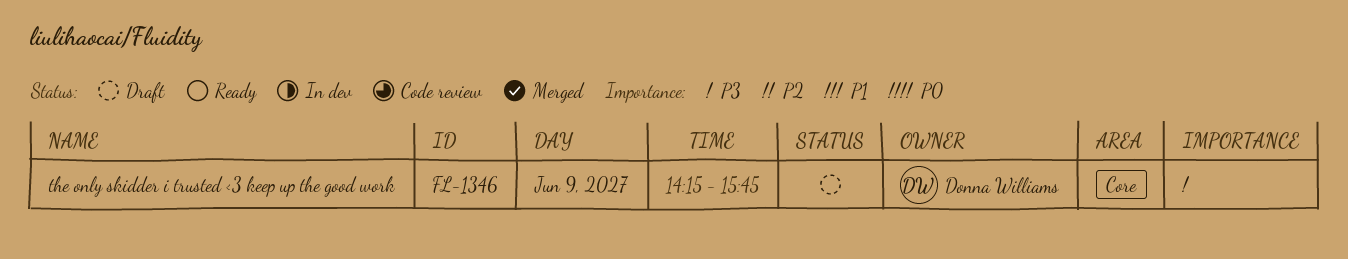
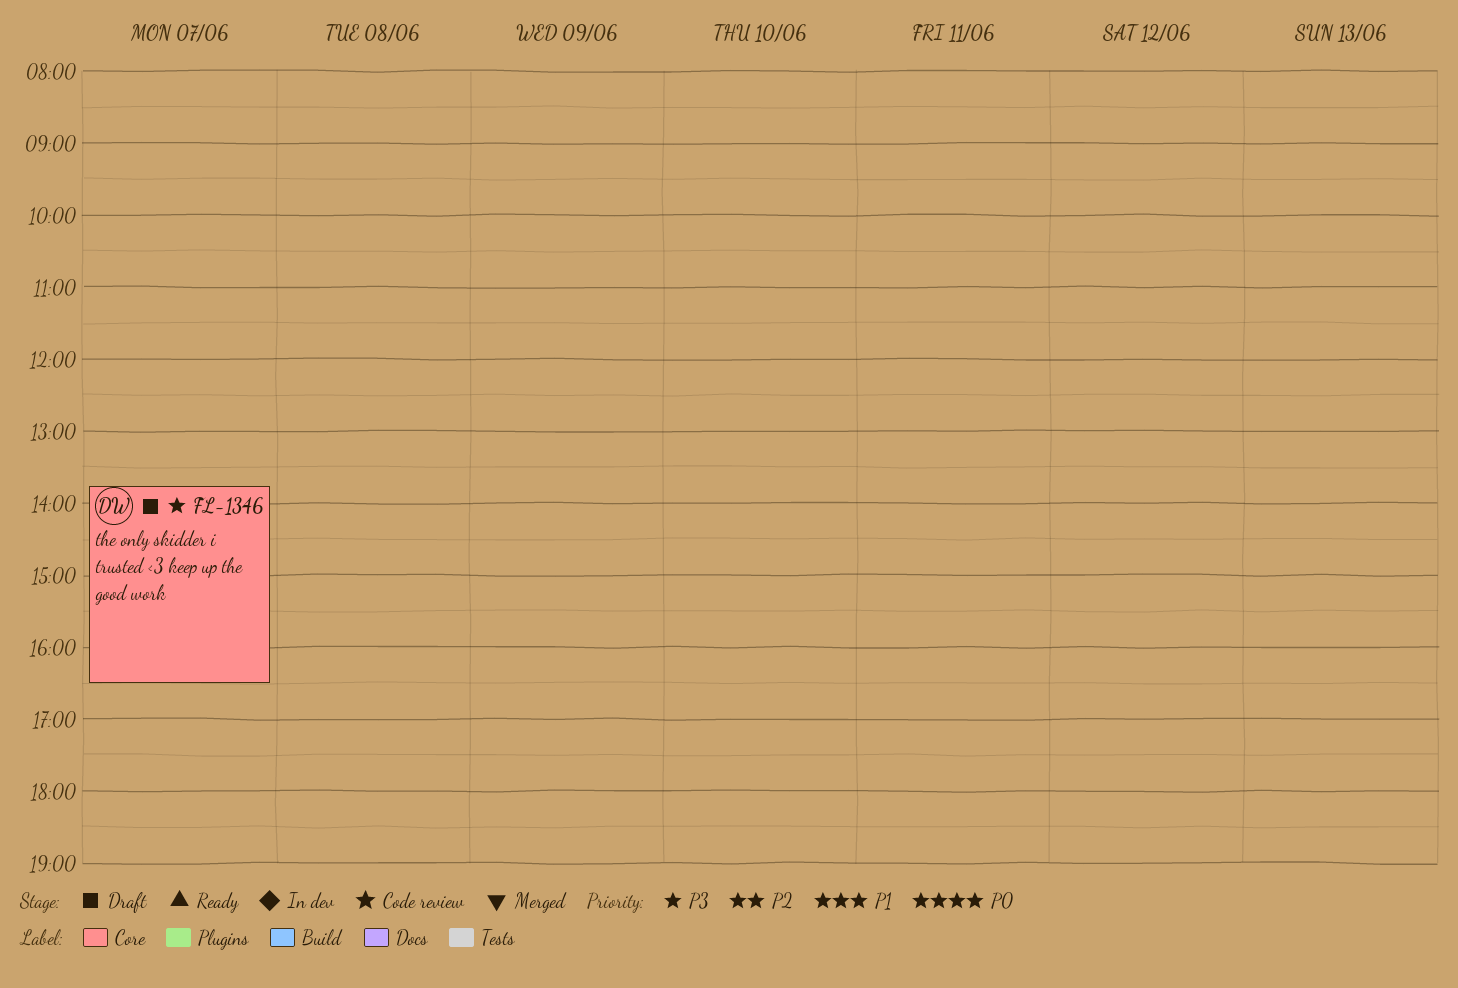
FL-1346, day: Jun 9 -> Jun 7
FL-1346, begins: 14:15 -> 13:45
FL-1346, ends: 15:45 -> 16:30

